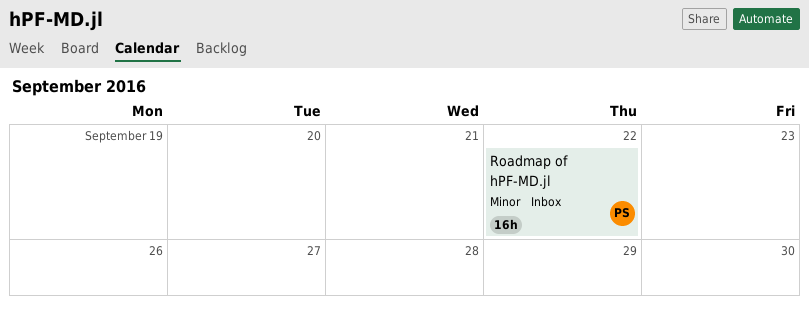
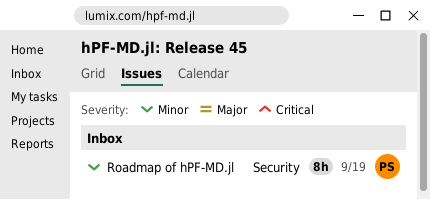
Roadmap of hPF-MD.jl, estimate: 16h -> 8h
Roadmap of hPF-MD.jl, due: Sep 22 -> Sep 19

